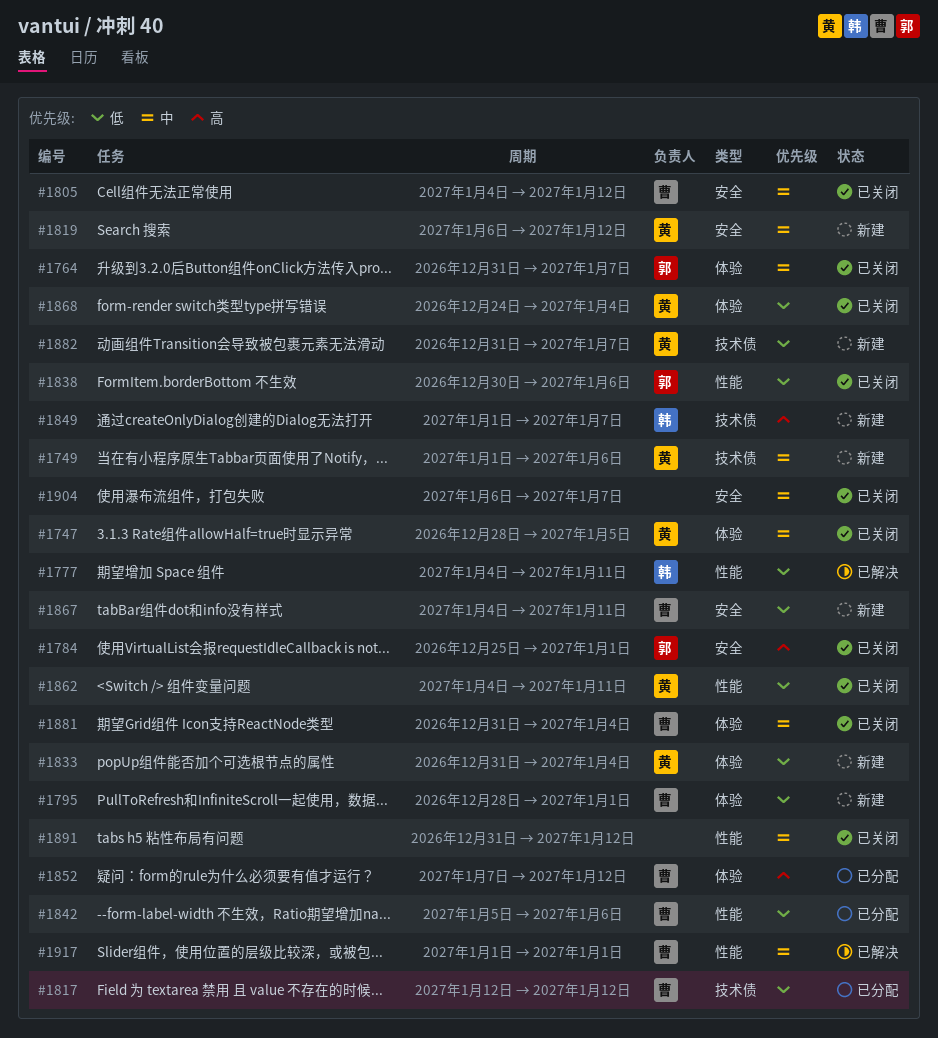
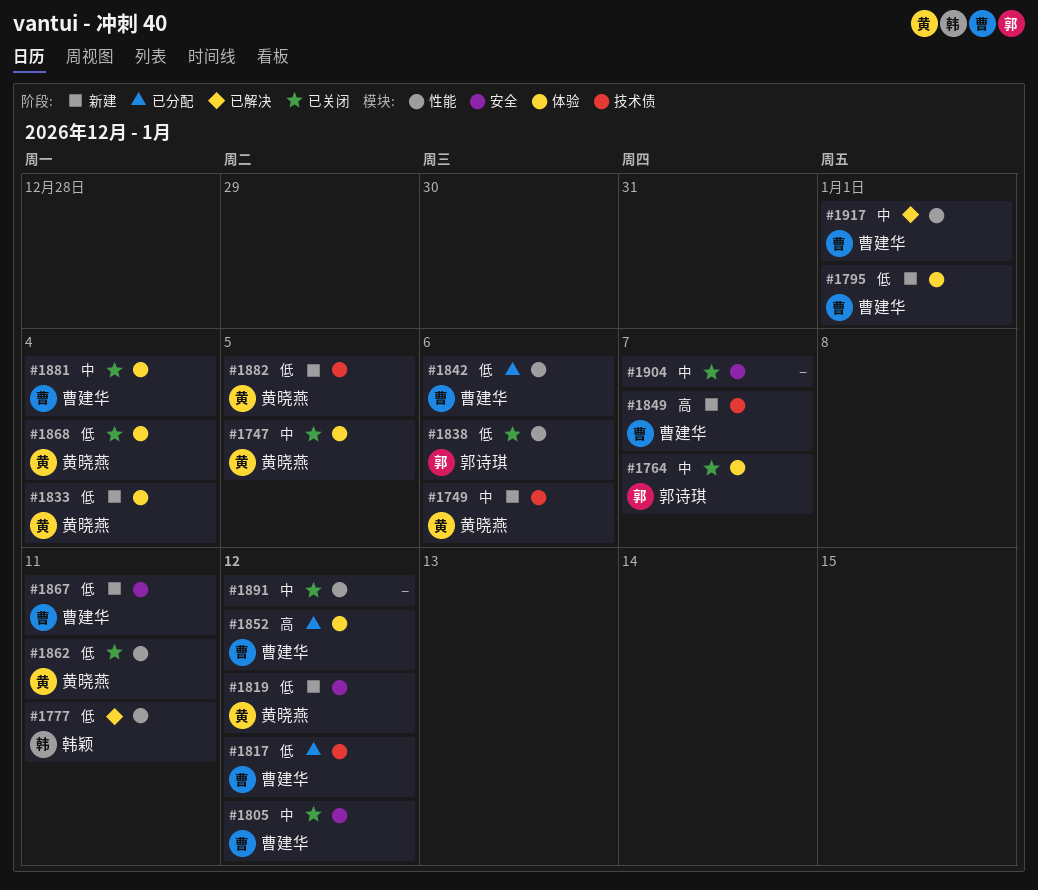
#1784: present -> none
#1819, priority: 中 -> 低
#1849, owner: 韩颖 -> 曹建华
#1882, due: Jan 7 -> Jan 5

